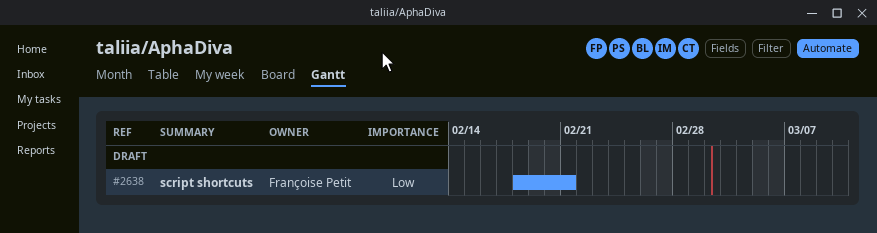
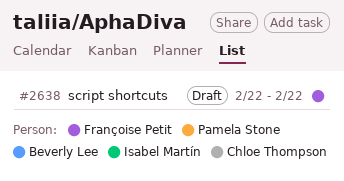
#2638, start: Feb 18 -> Feb 22
#2638, due: Feb 21 -> Feb 22

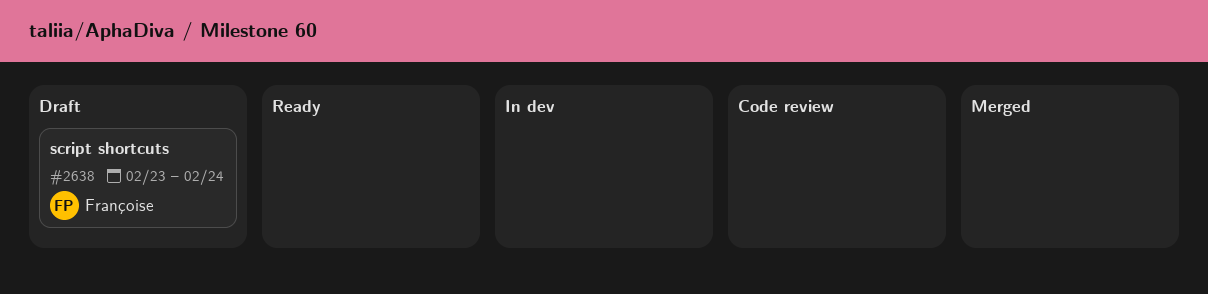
#2638, start: Feb 22 -> Feb 23
#2638, due: Feb 22 -> Feb 24

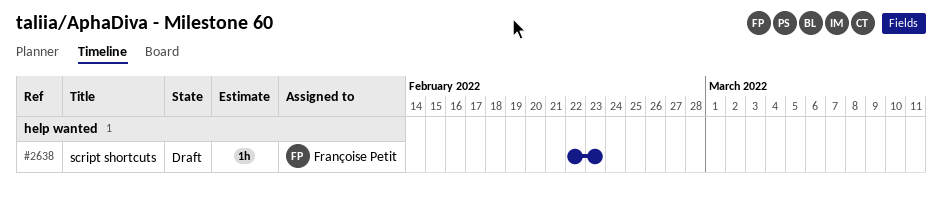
#2638, start: Feb 23 -> Feb 22
#2638, due: Feb 24 -> Feb 23

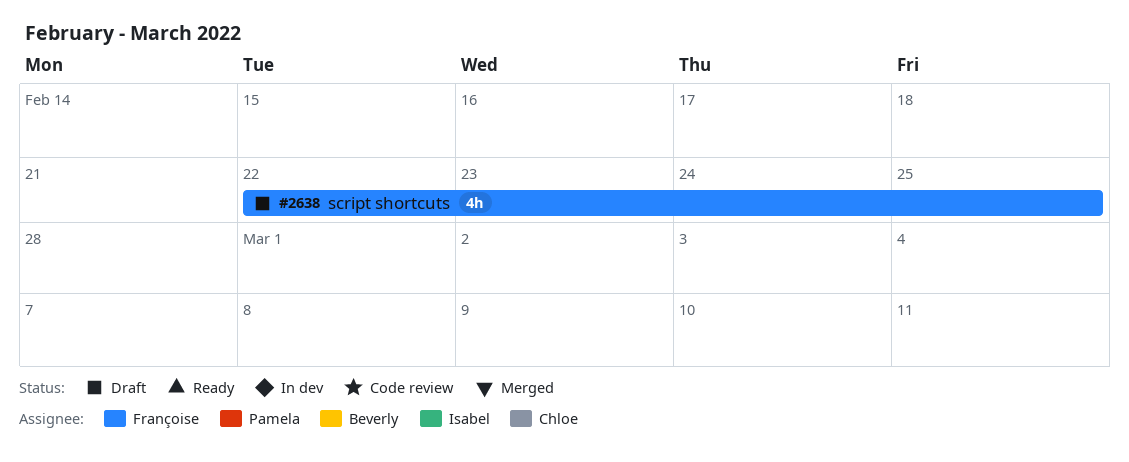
#2638, estimate: 1h -> 4h
#2638, due: Feb 23 -> Feb 25

